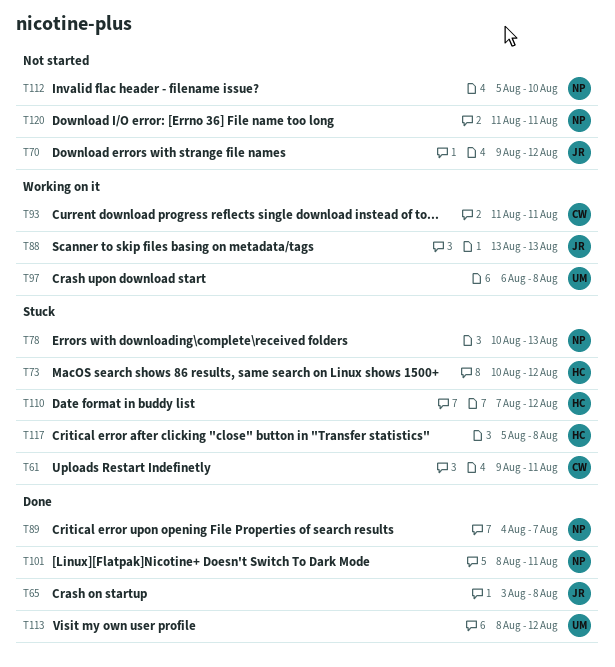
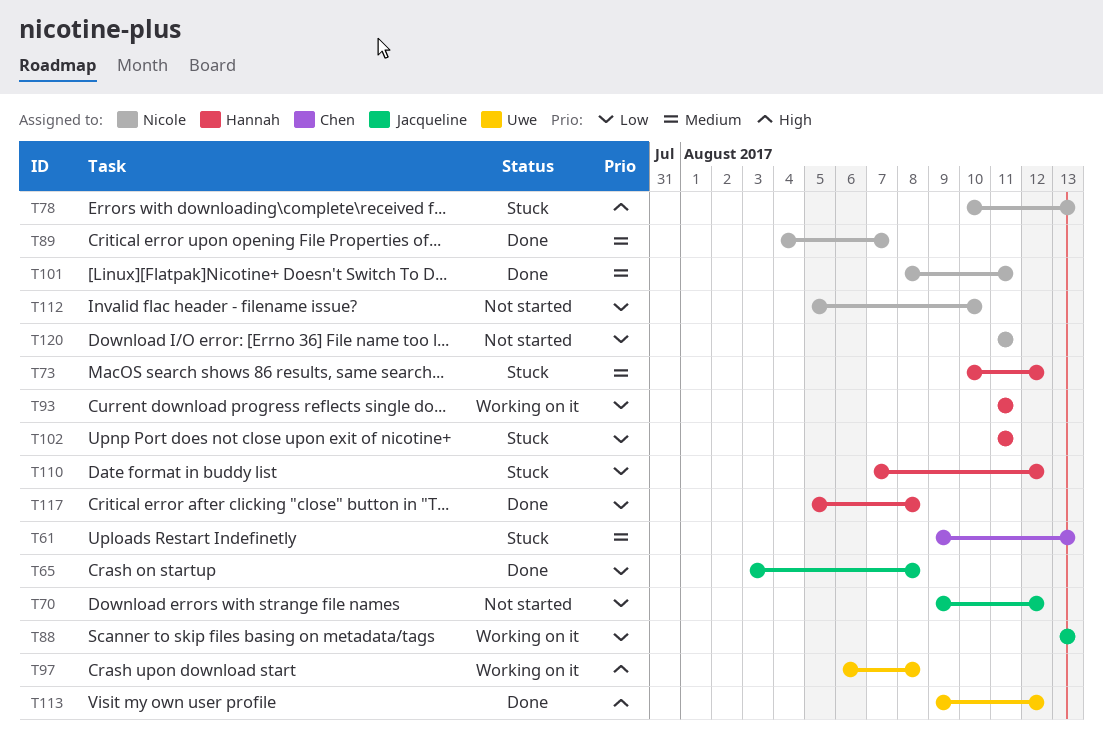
T61, due: Aug 11 -> Aug 13
T93, owner: Chen -> Hannah
T102: none -> present
T113, start: Aug 8 -> Aug 9
T117, status: Stuck -> Done

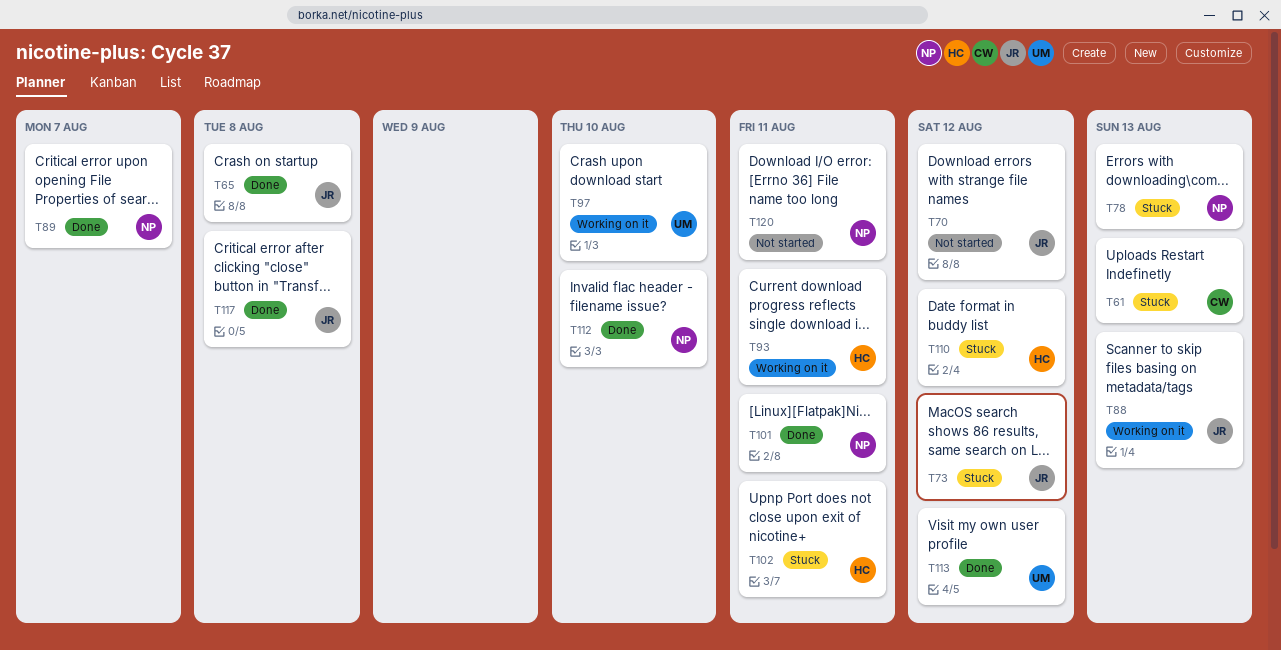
T73, owner: Hannah -> Jacqueline
T97, due: Aug 8 -> Aug 10
T112, status: Not started -> Done
T117, owner: Hannah -> Jacqueline

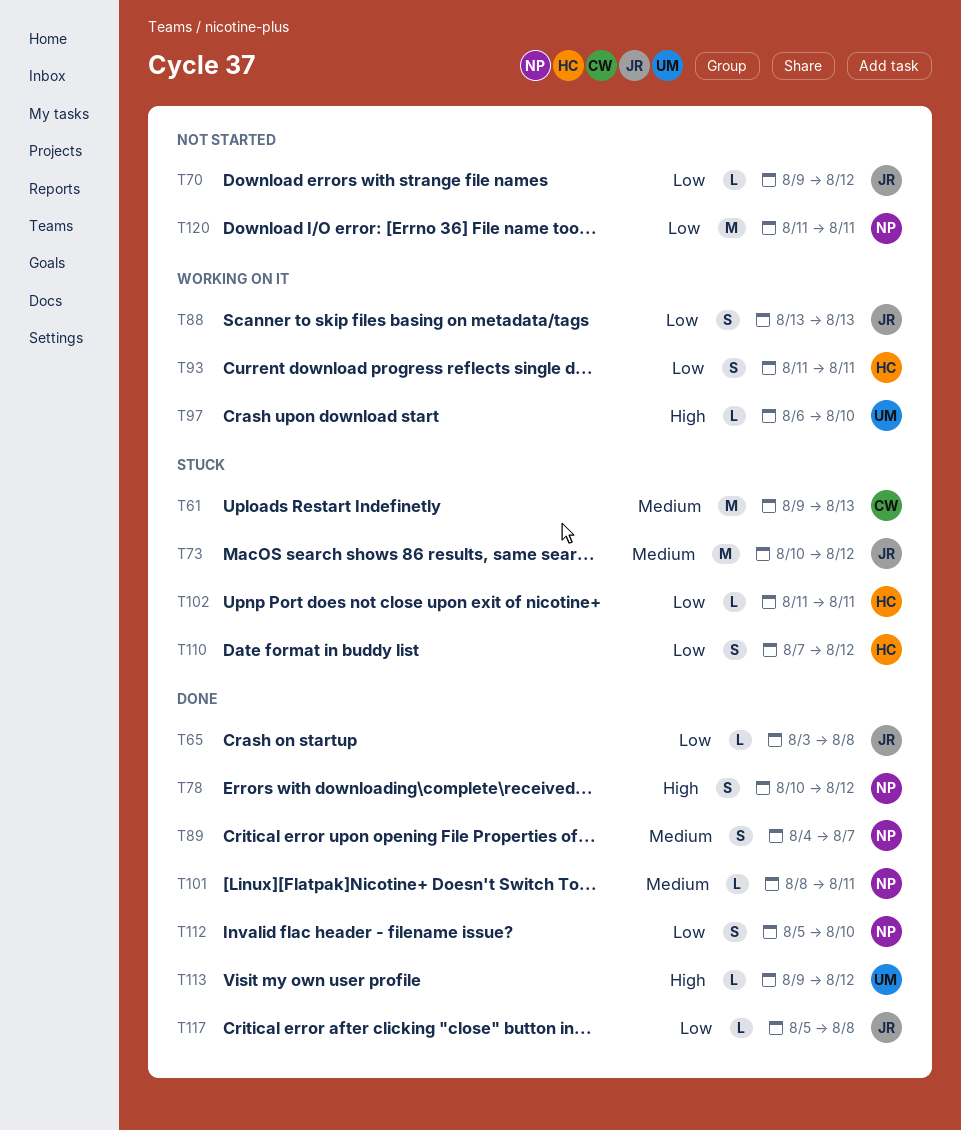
T78, status: Stuck -> Done
T78, due: Aug 13 -> Aug 12

